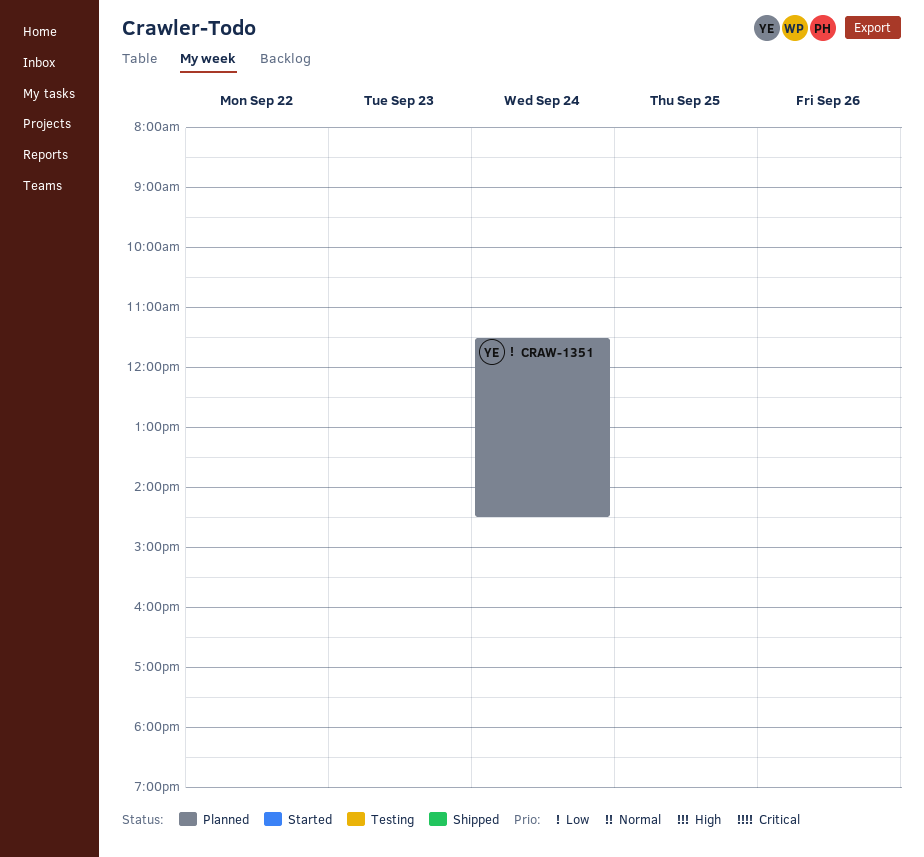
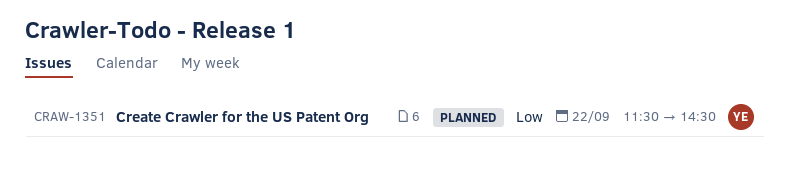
CRAW-1351, day: Sep 24 -> Sep 22

